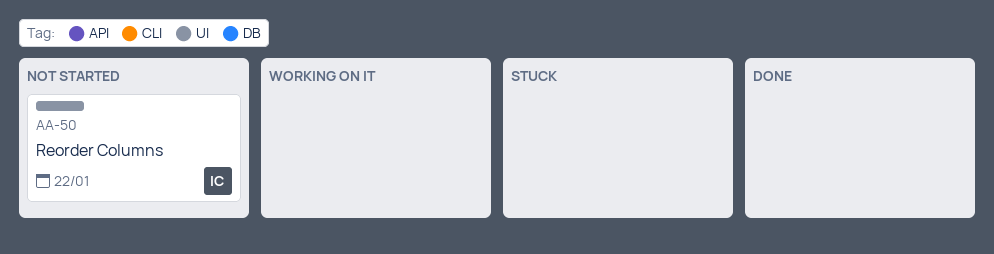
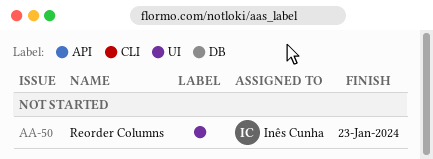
AA-50, due: Jan 22 -> Jan 23

